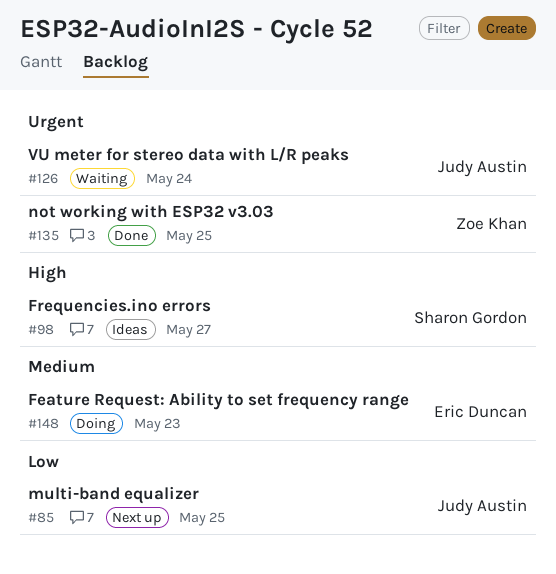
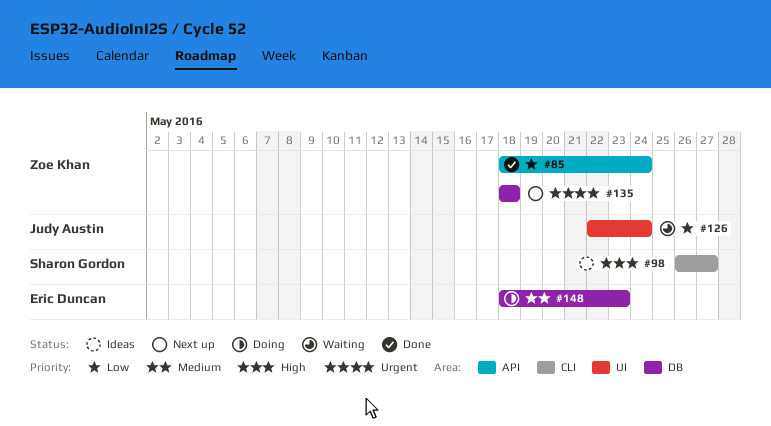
#85, status: Next up -> Done
#85, owner: Judy Austin -> Zoe Khan
#85, due: May 25 -> May 24
#126, priority: Urgent -> Low
#135, status: Done -> Next up
#135, due: May 25 -> May 18

